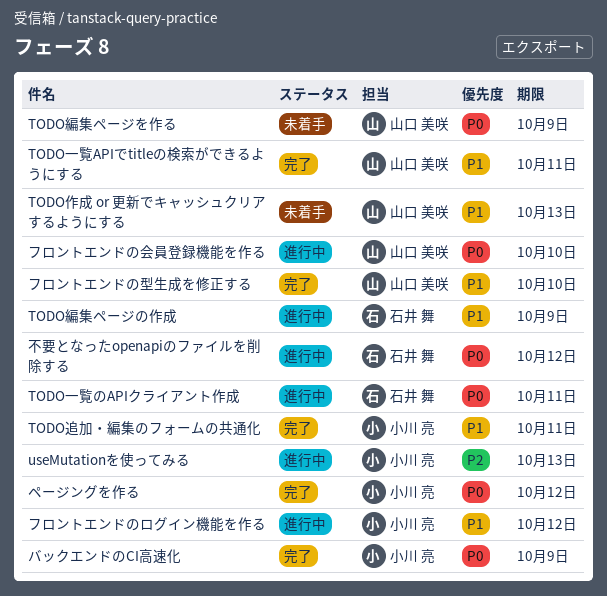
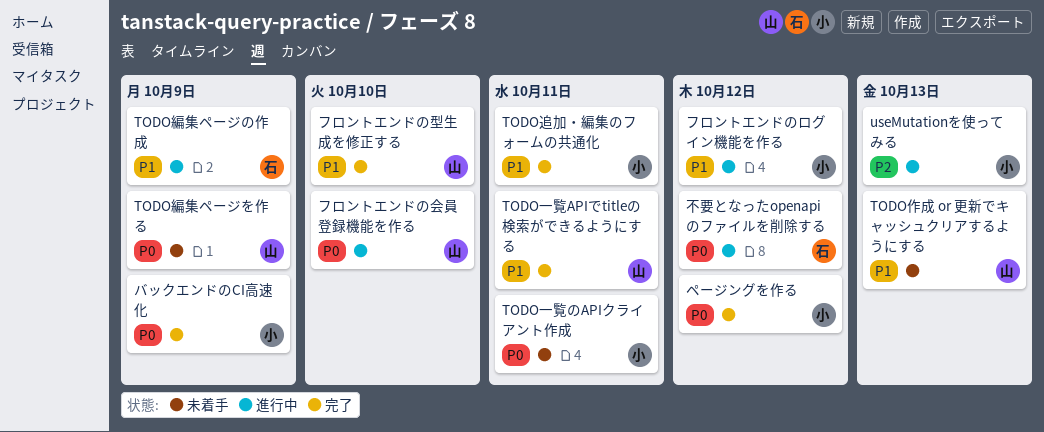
TODO一覧のAPIクライアント作成, status: 進行中 -> 未着手
TODO一覧のAPIクライアント作成, owner: 石井 舞 -> 小川 亮

